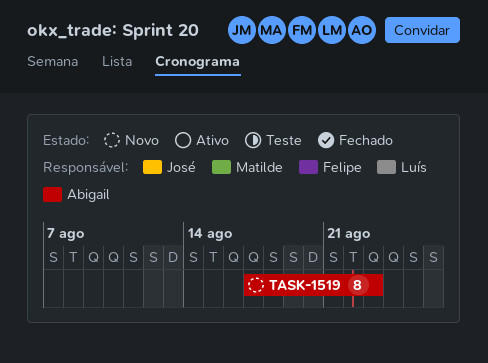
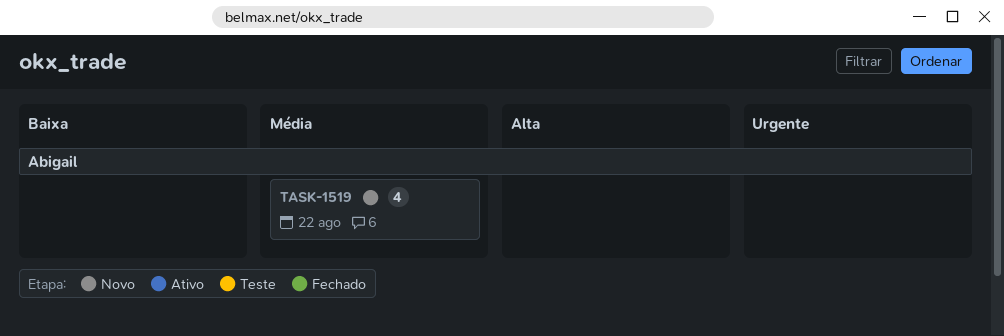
TASK-1519, estimate: 8 -> 4
TASK-1519, due: Aug 23 -> Aug 22

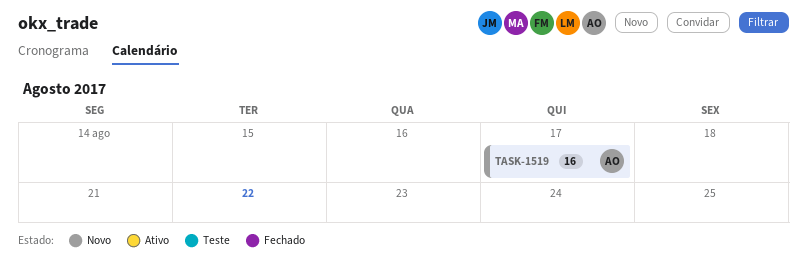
TASK-1519, estimate: 4 -> 16
TASK-1519, due: Aug 22 -> Aug 17

